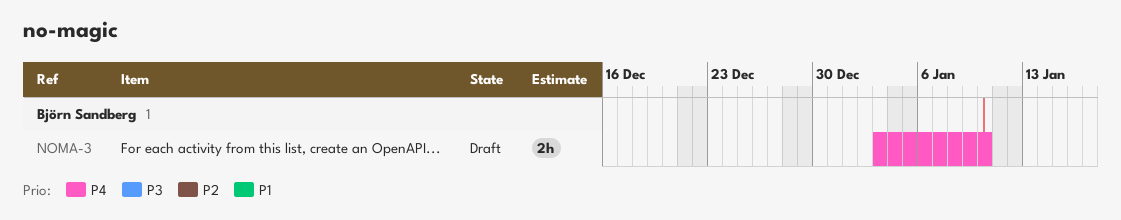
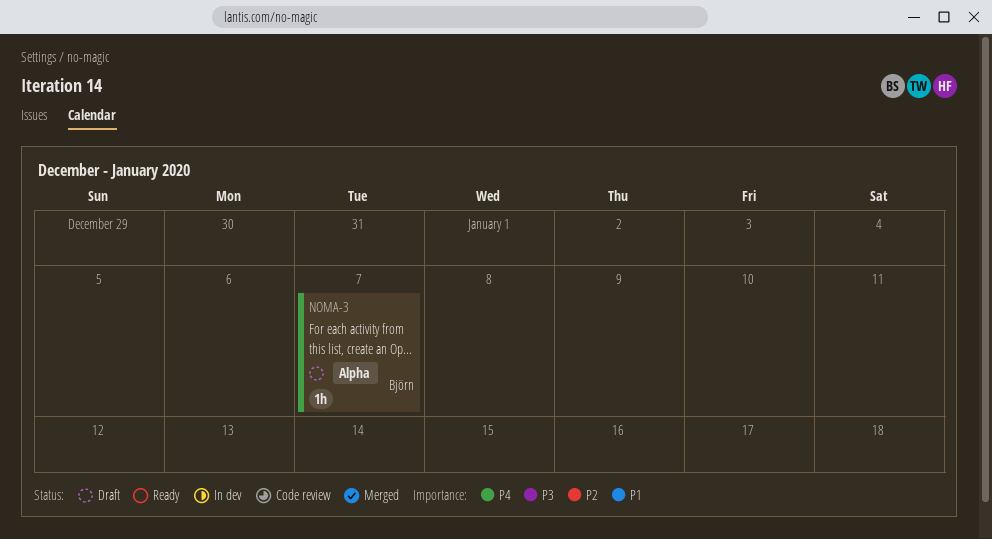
NOMA-3, estimate: 2h -> 1h
NOMA-3, due: Jan 10 -> Jan 7

